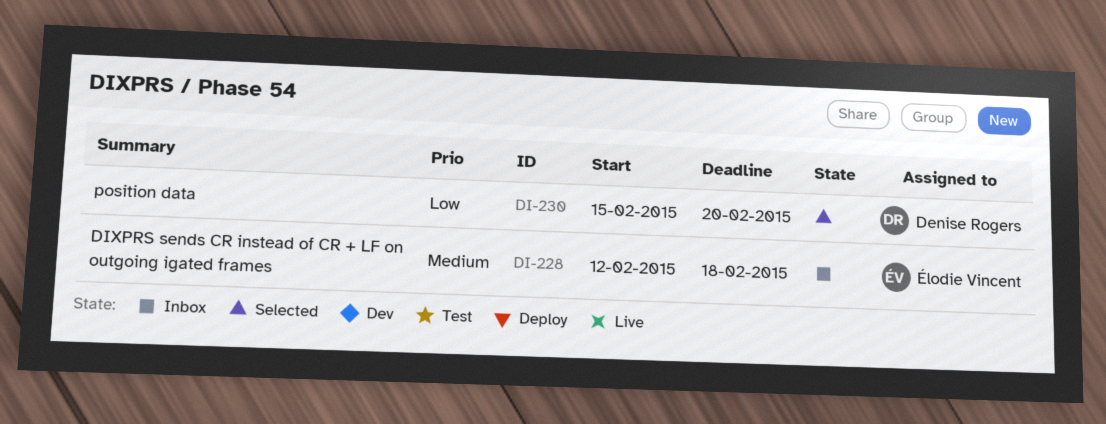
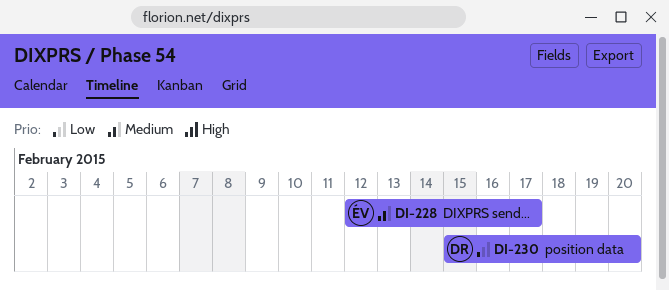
DI-228, due: Feb 18 -> Feb 17

